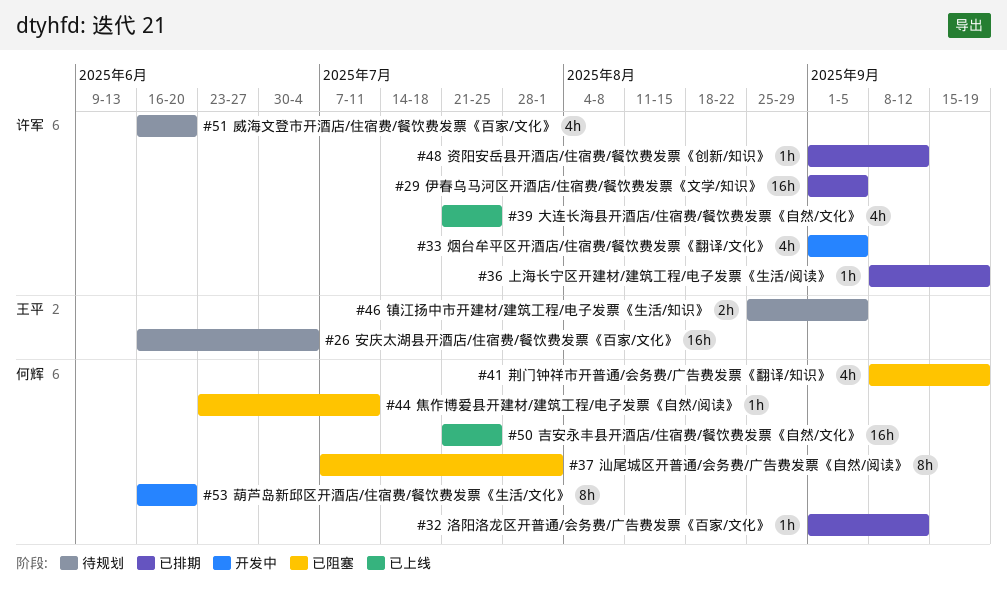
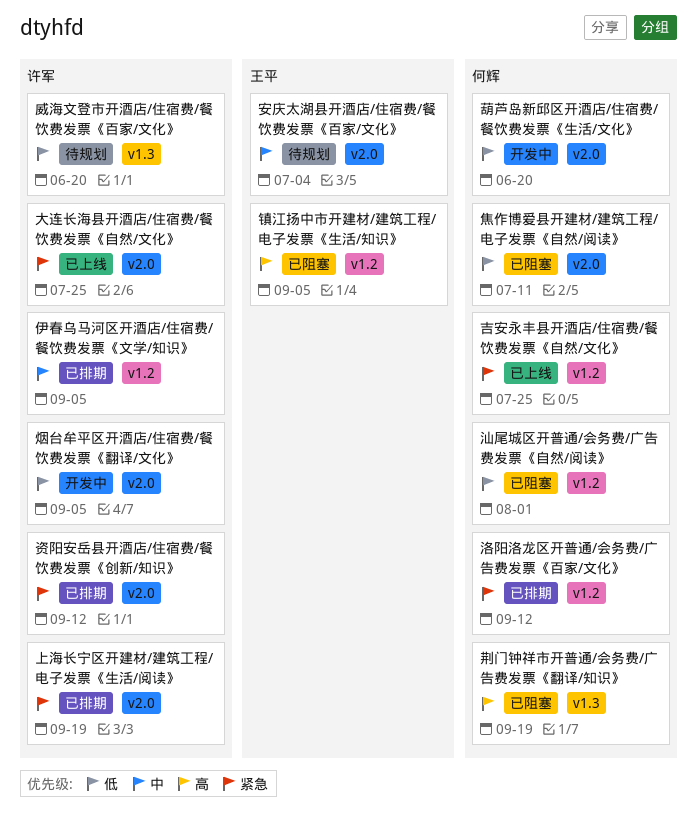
镇江扬中市开建材/建筑工程/电子发票《生活/知识》, status: 待规划 -> 已阻塞

